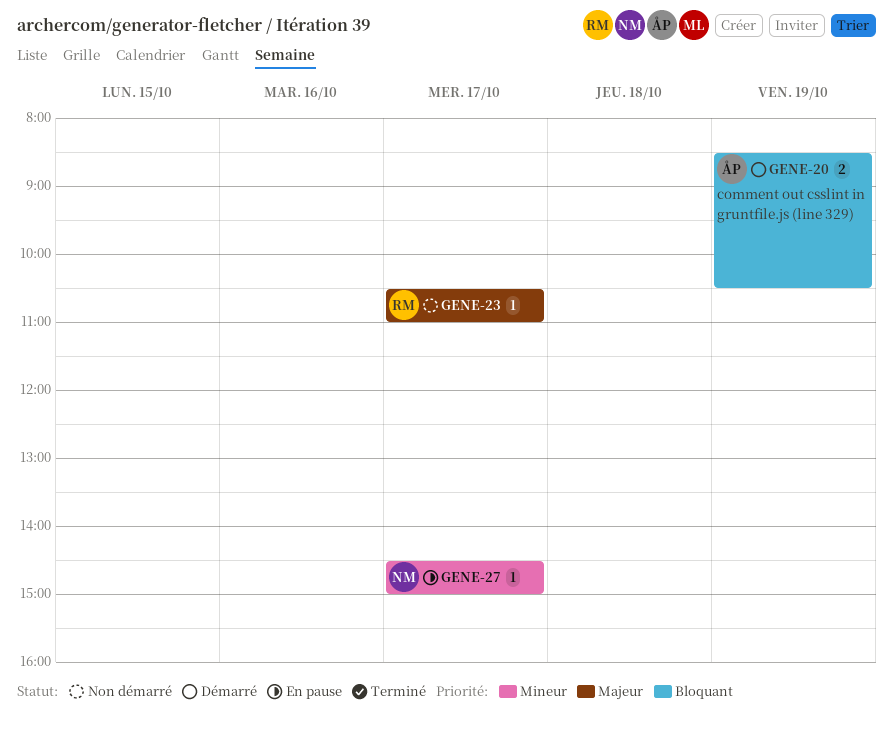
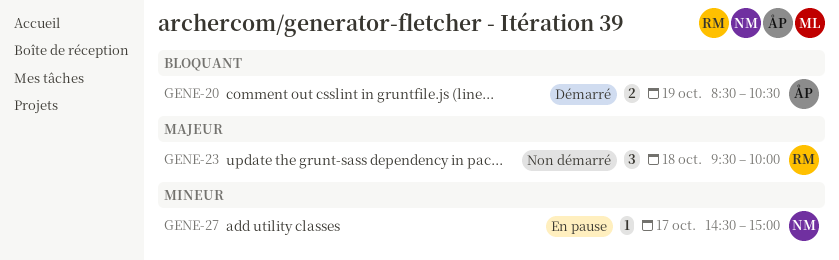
GENE-23, estimate: 1 -> 3
GENE-23, day: Oct 17 -> Oct 18
GENE-23, begins: 10:30 -> 09:30
GENE-23, ends: 11:00 -> 10:00

